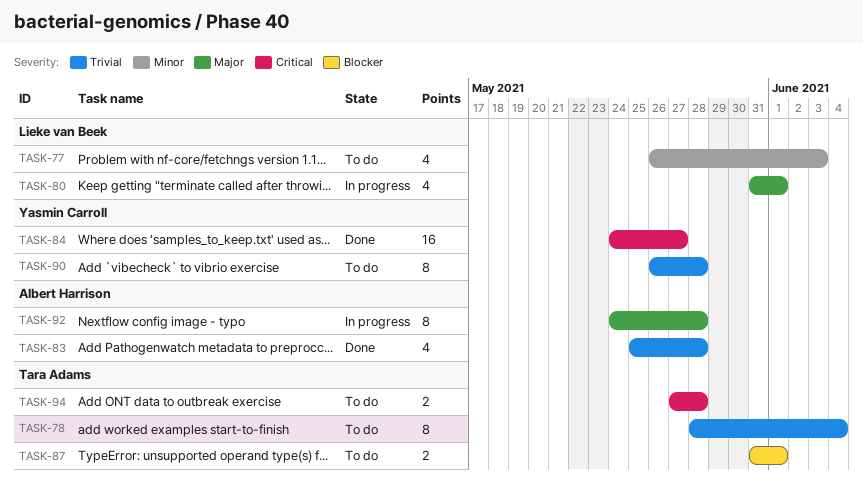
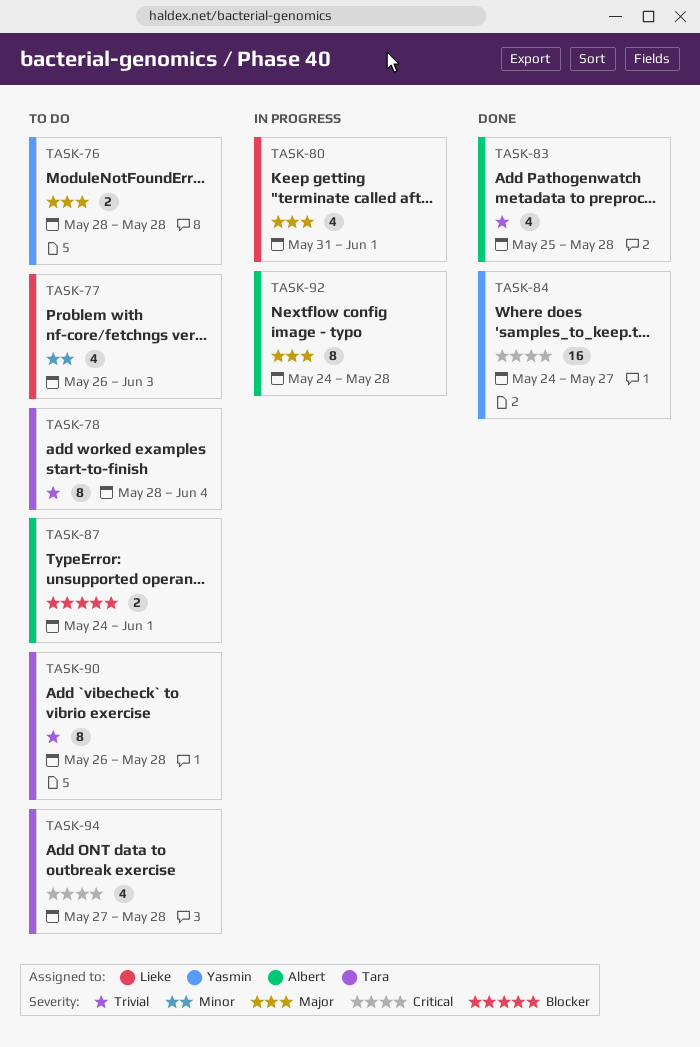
TASK-76: none -> present
TASK-87, owner: Tara Adams -> Albert Harrison
TASK-87, start: May 31 -> May 24
TASK-90, owner: Yasmin Carroll -> Tara Adams
TASK-94, estimate: 2 -> 4

